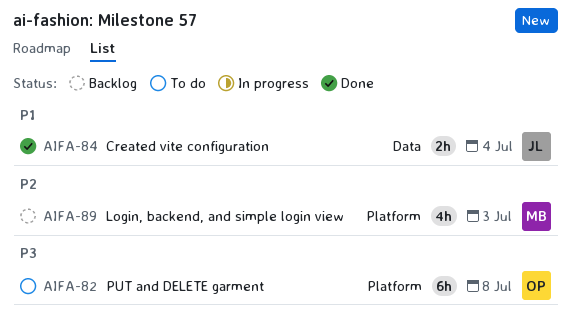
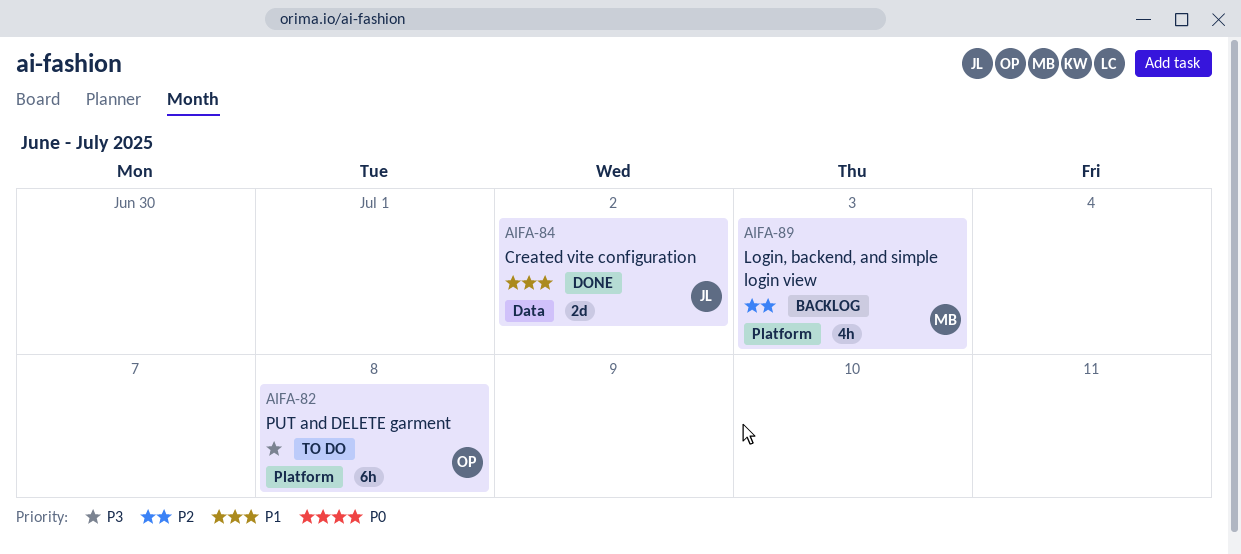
AIFA-84, estimate: 2h -> 2d
AIFA-84, due: Jul 4 -> Jul 2

